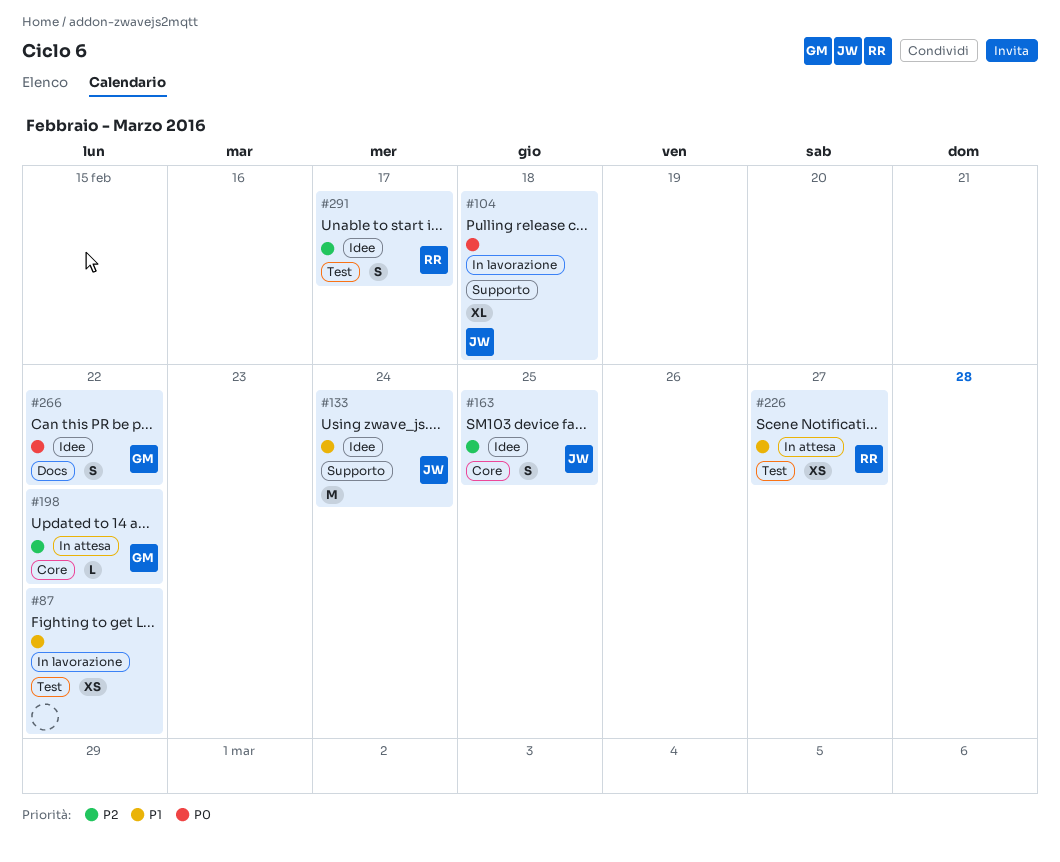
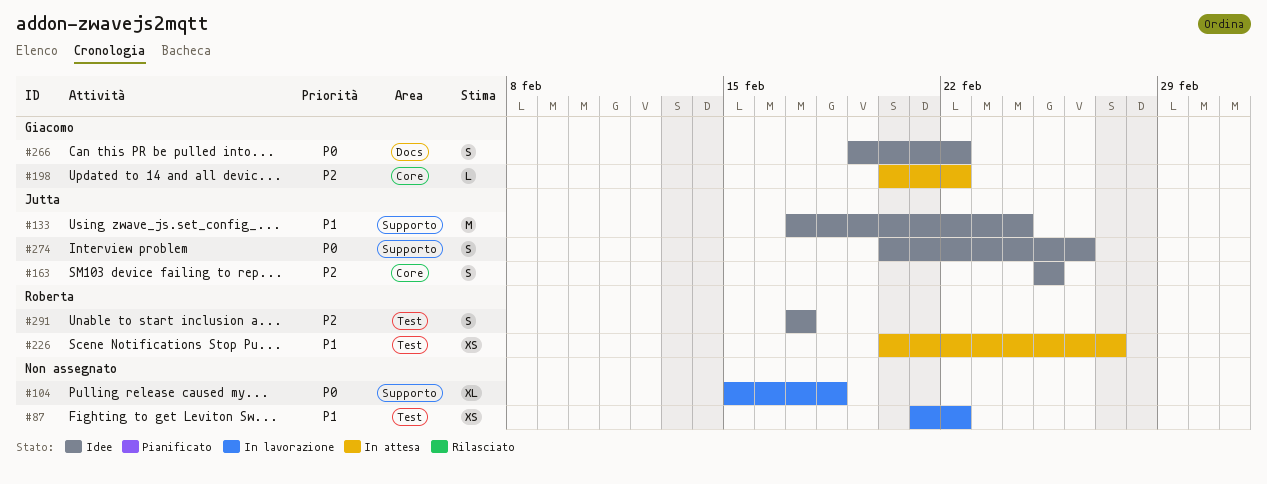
#104, owner: Jutta -> none
#274: none -> present

